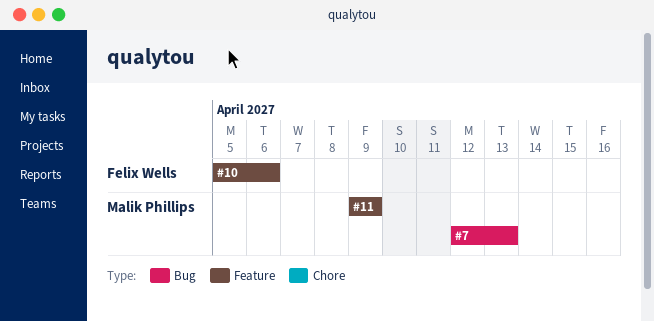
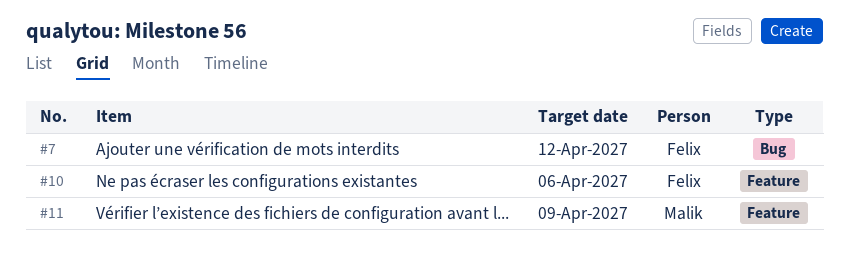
#7, owner: Malik Phillips -> Felix Wells
#7, due: Apr 13 -> Apr 12

